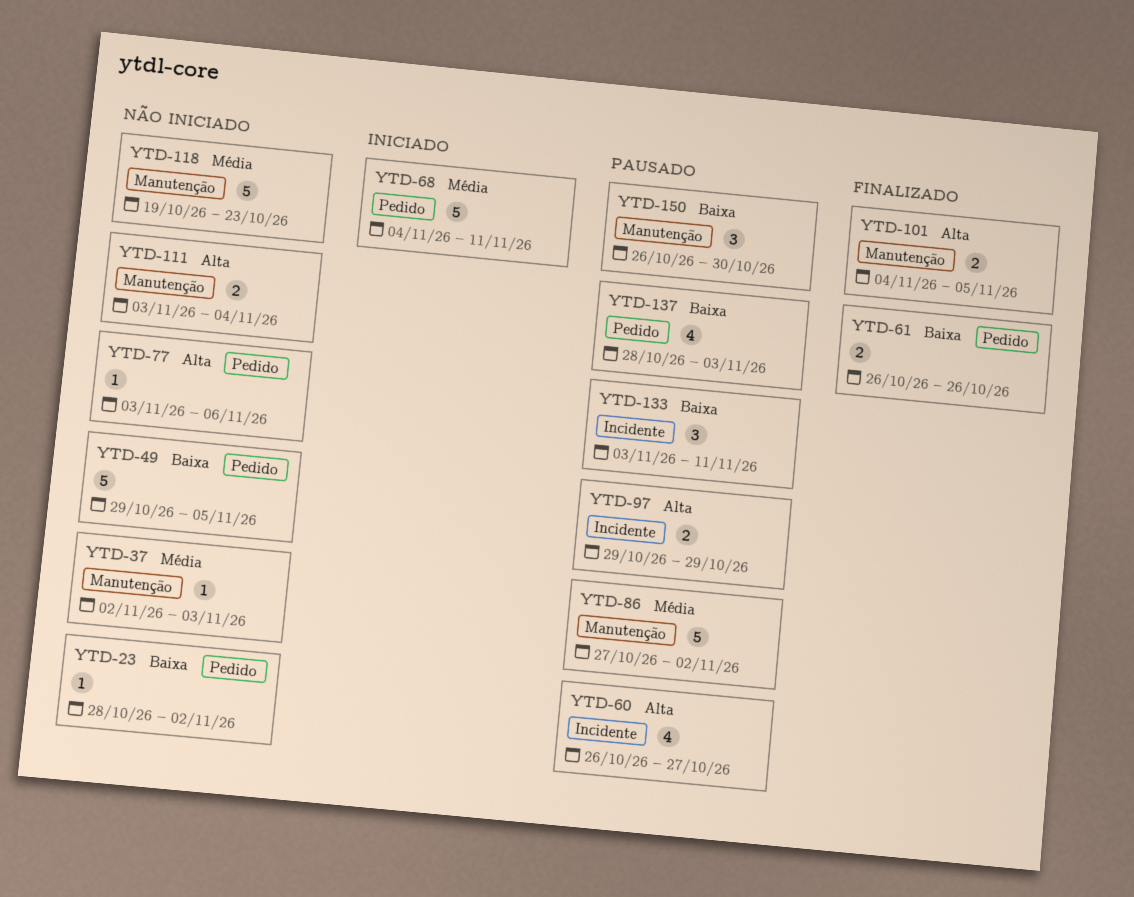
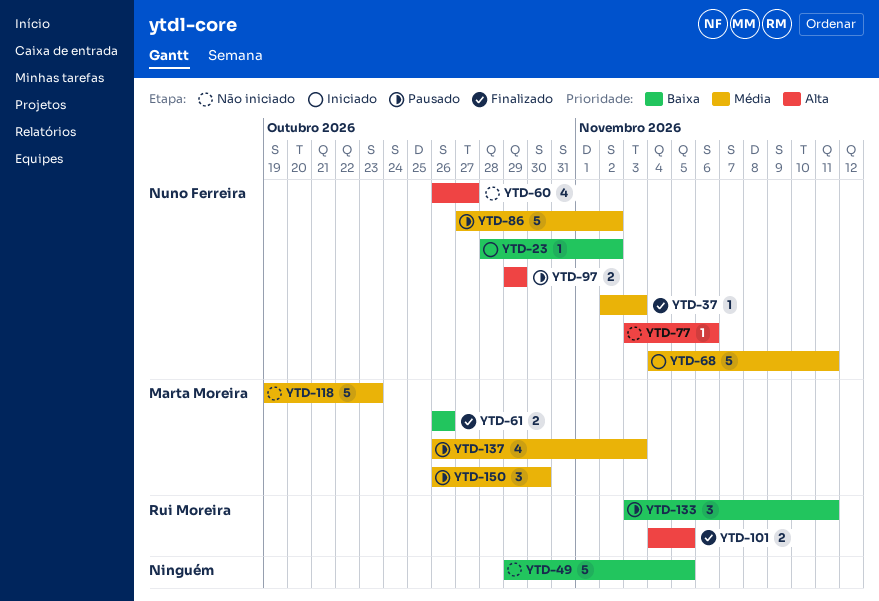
YTD-23, status: Não iniciado -> Iniciado
YTD-37, status: Não iniciado -> Finalizado
YTD-60, status: Pausado -> Não iniciado
YTD-111: present -> none
YTD-137, priority: Baixa -> Média
YTD-137, start: Oct 28 -> Oct 26
YTD-150, priority: Baixa -> Média

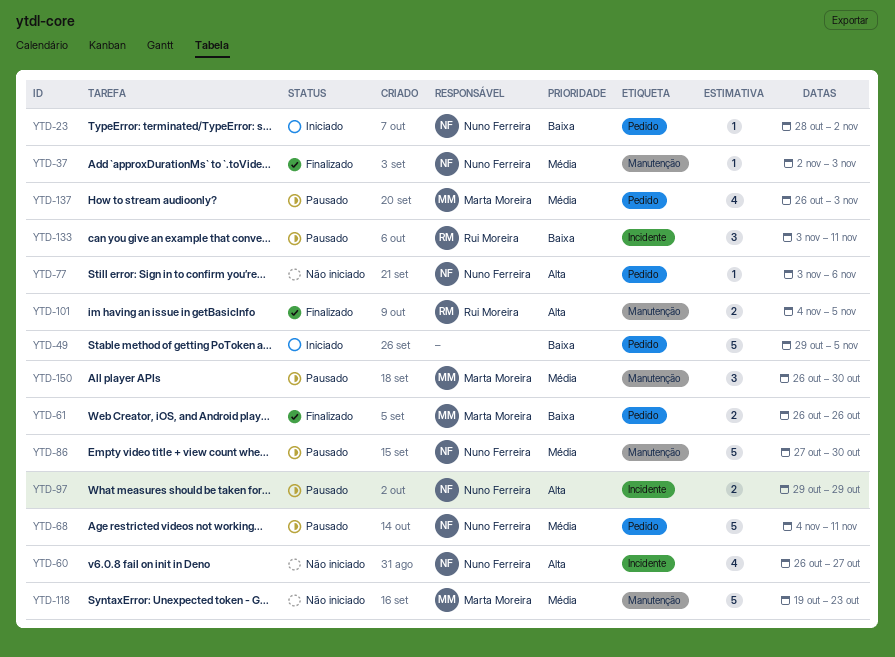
YTD-49, status: Não iniciado -> Iniciado
YTD-68, status: Iniciado -> Pausado
YTD-86, due: Nov 2 -> Oct 30

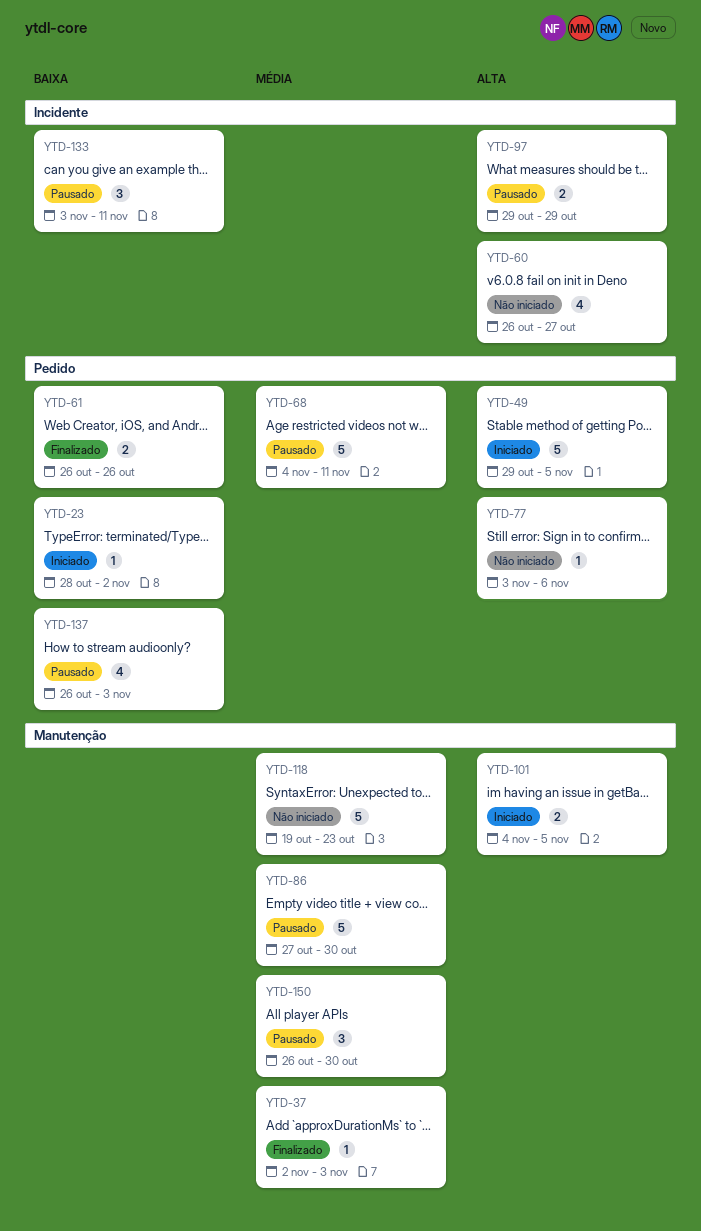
YTD-49, priority: Baixa -> Alta
YTD-101, status: Finalizado -> Iniciado
YTD-137, priority: Média -> Baixa

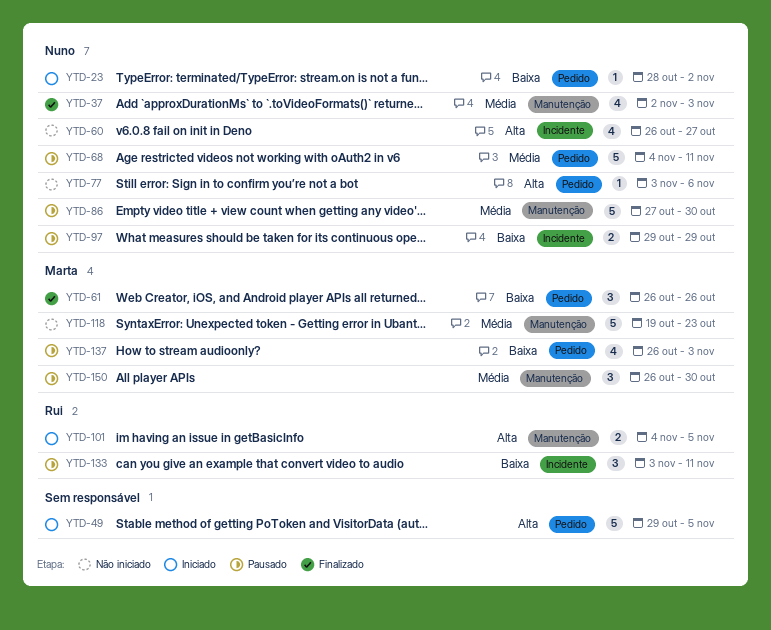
YTD-37, estimate: 1 -> 4
YTD-61, estimate: 2 -> 3
YTD-97, priority: Alta -> Baixa

